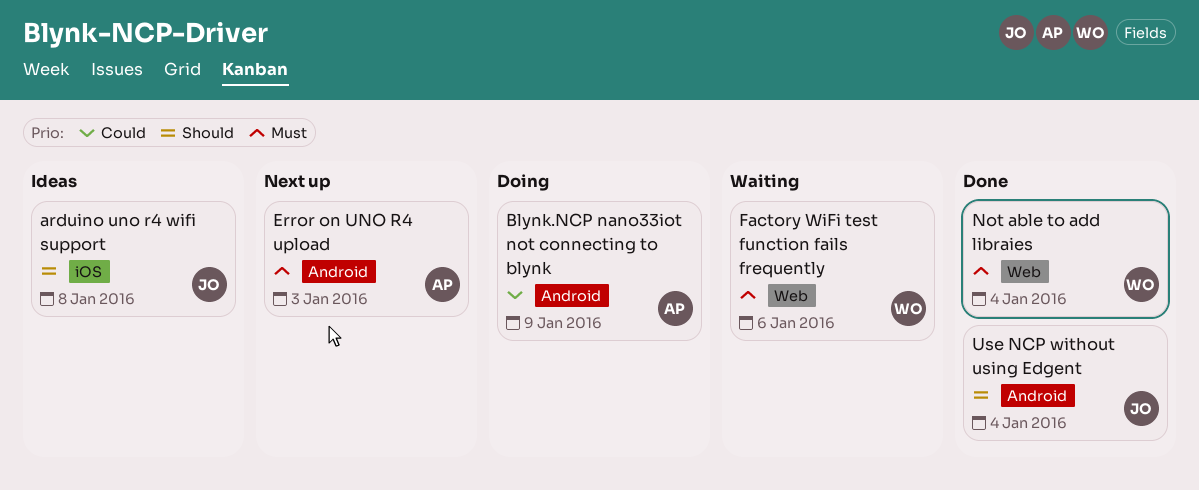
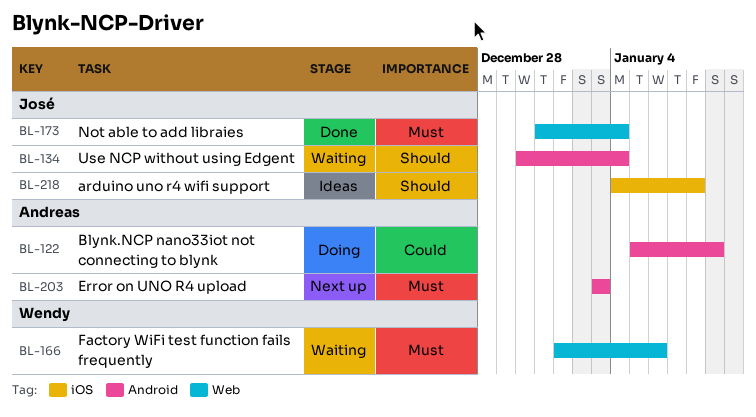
Not able to add libraies, owner: Wendy -> José
Use NCP without using Edgent, status: Done -> Waiting

